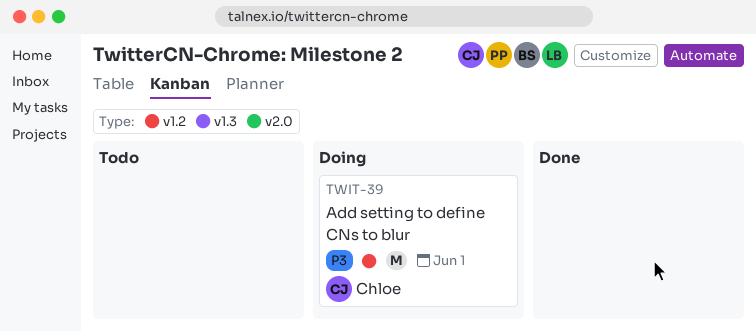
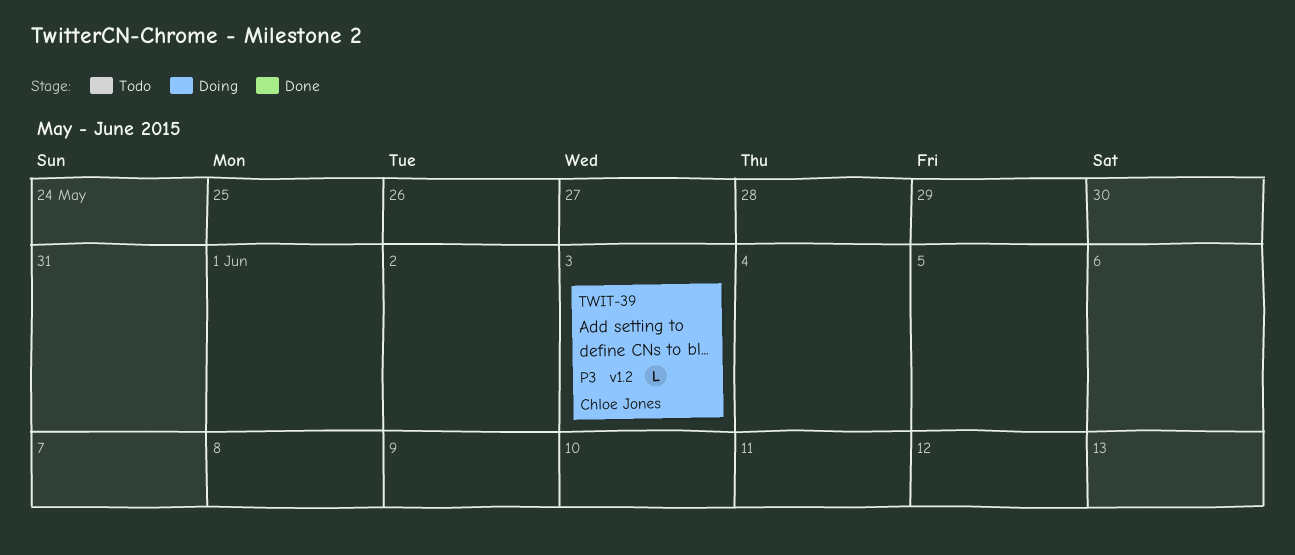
TWIT-39, estimate: M -> L
TWIT-39, due: Jun 1 -> Jun 3

